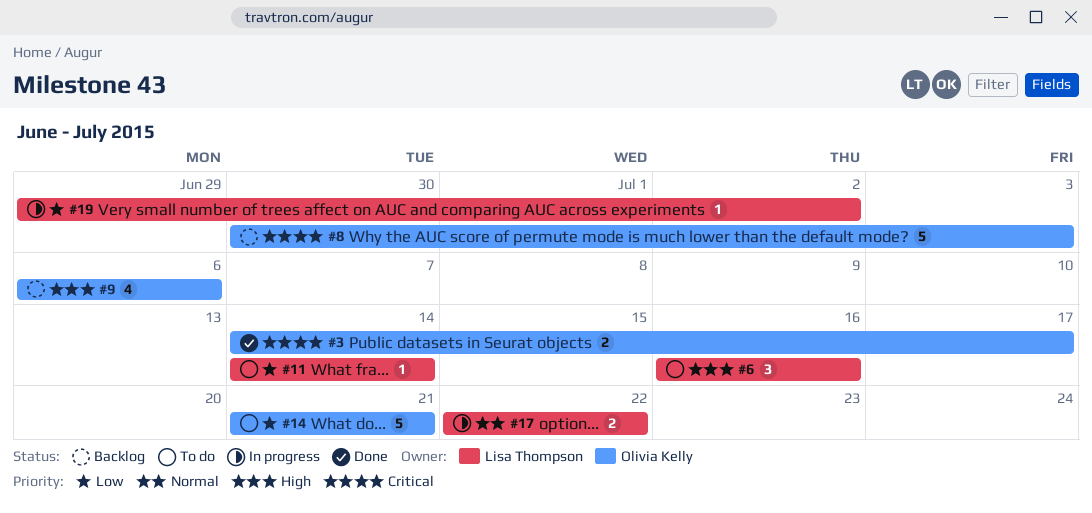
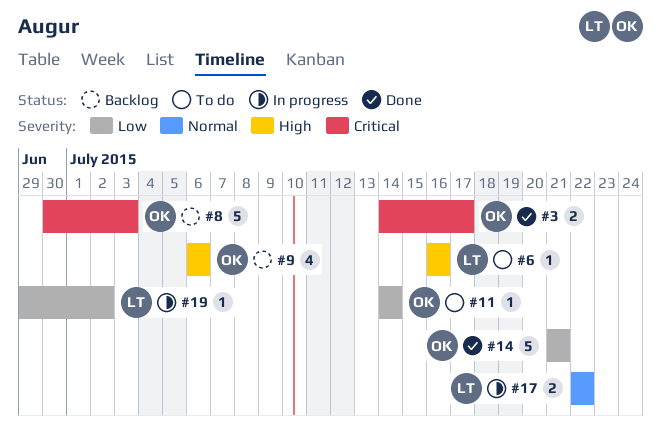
#6, estimate: 3 -> 1
#11, owner: Lisa Thompson -> Olivia Kelly
#14, status: To do -> Done

